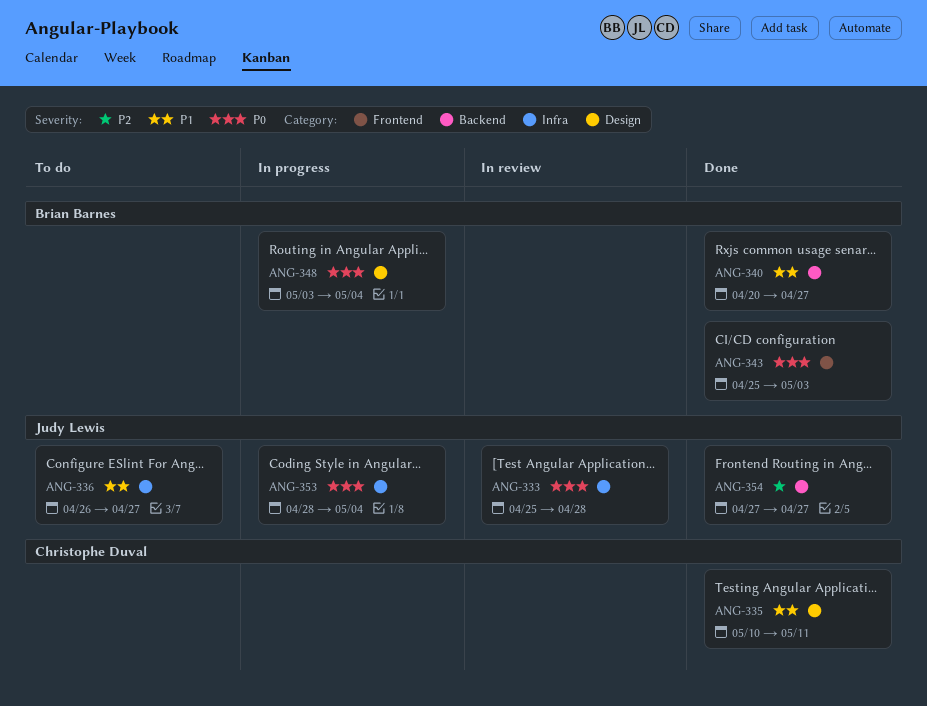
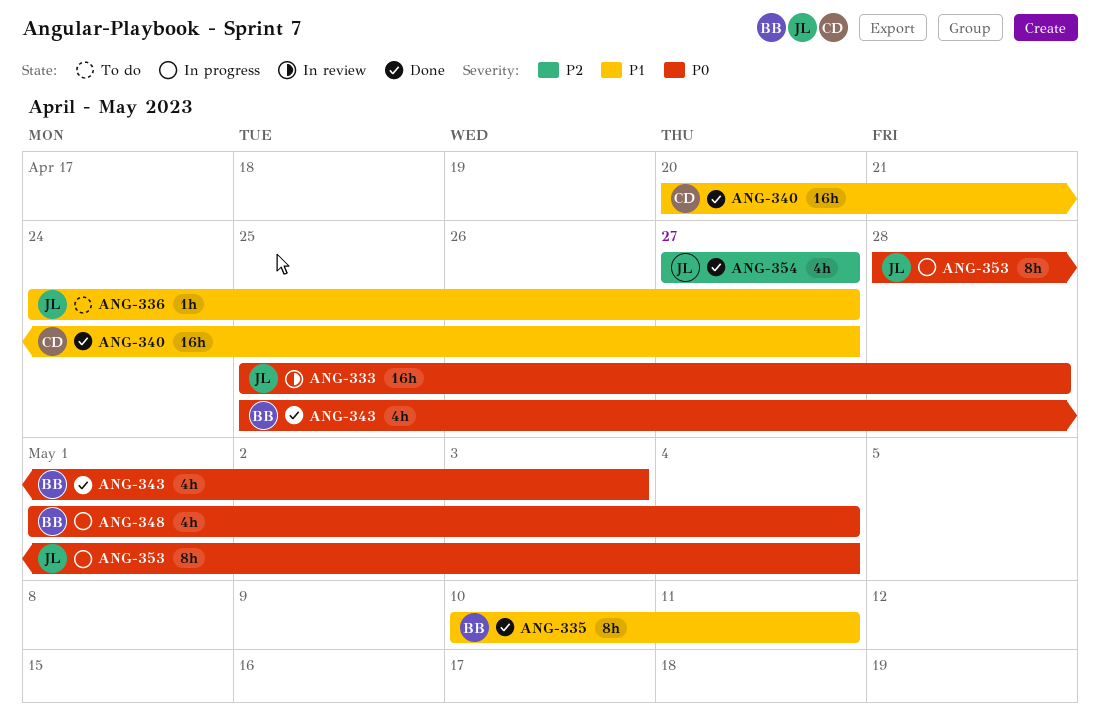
ANG-335, owner: Christophe Duval -> Brian Barnes
ANG-336, start: Apr 26 -> Apr 24
ANG-340, owner: Brian Barnes -> Christophe Duval
ANG-348, start: May 3 -> May 1

